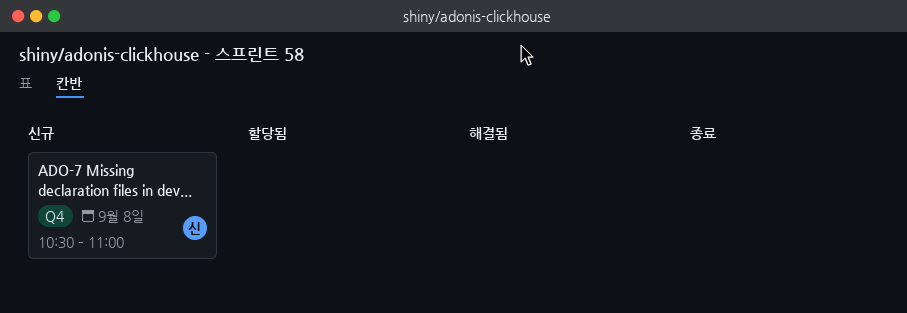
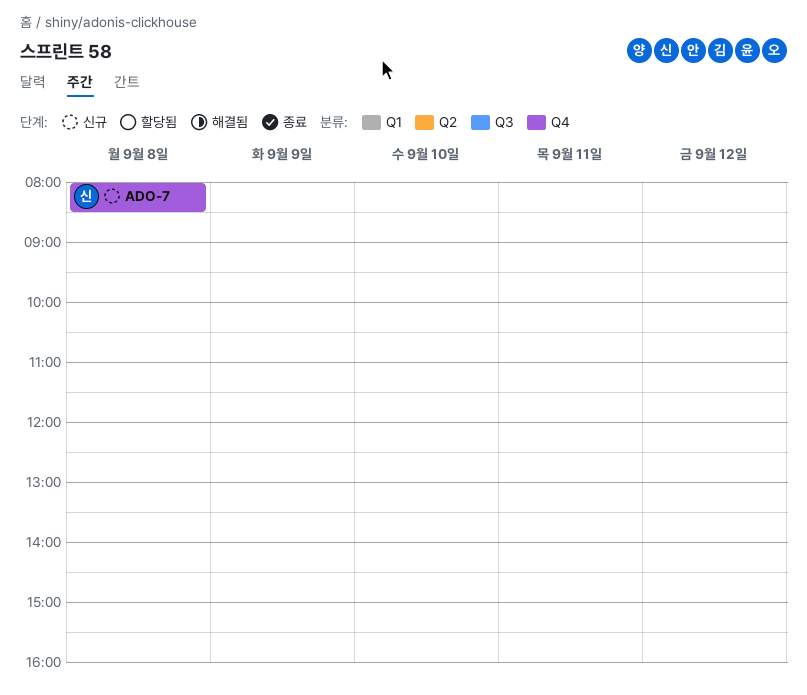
ADO-7, begins: 10:30 -> 08:00
ADO-7, ends: 11:00 -> 08:30

